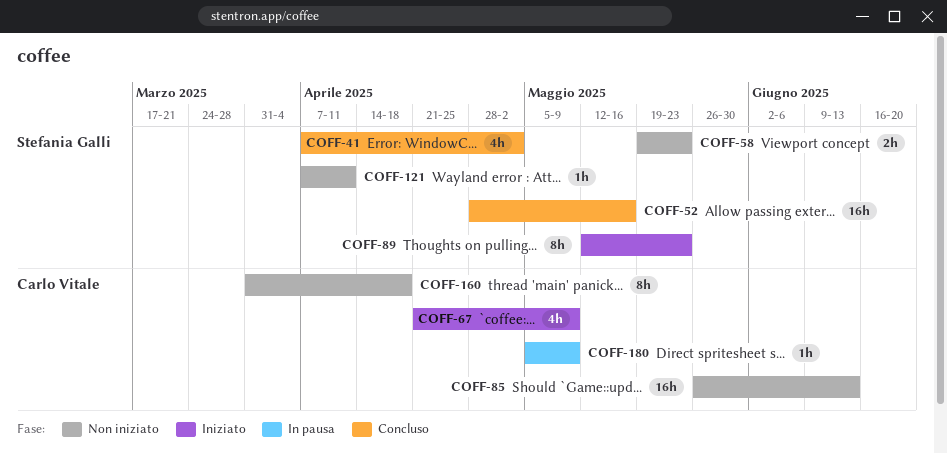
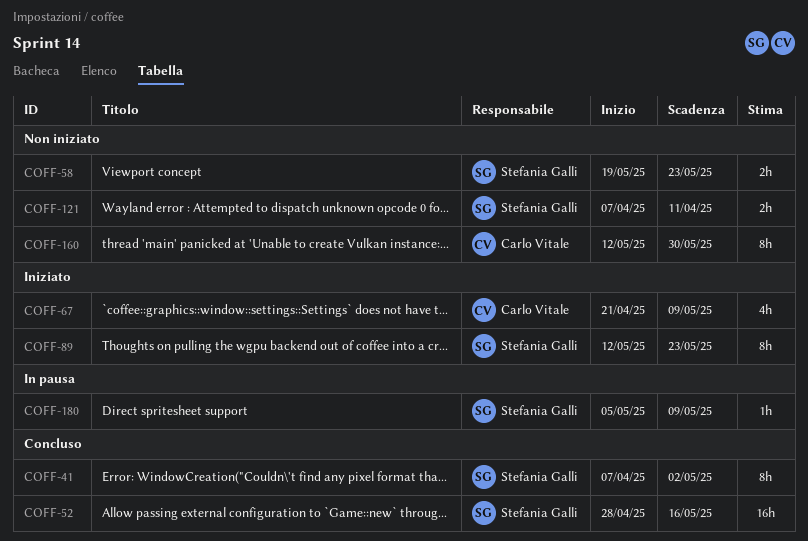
COFF-41, estimate: 4h -> 8h
COFF-85: present -> none
COFF-121, estimate: 1h -> 2h
COFF-160, start: Mar 31 -> May 12
COFF-160, due: Apr 18 -> May 30
COFF-180, owner: Carlo Vitale -> Stefania Galli

